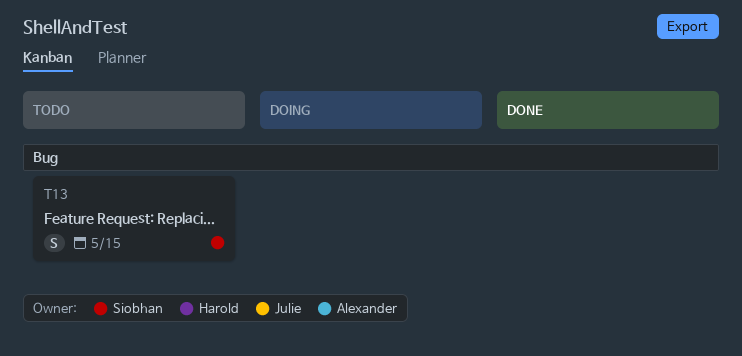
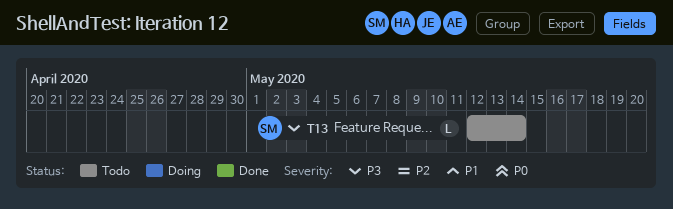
T13, estimate: S -> L
T13, due: May 15 -> May 14

